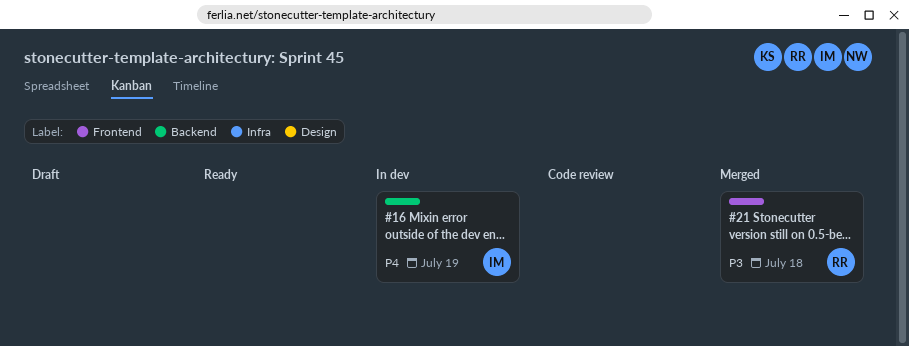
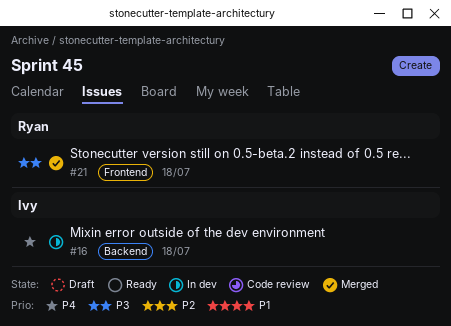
#16, due: Jul 19 -> Jul 18

